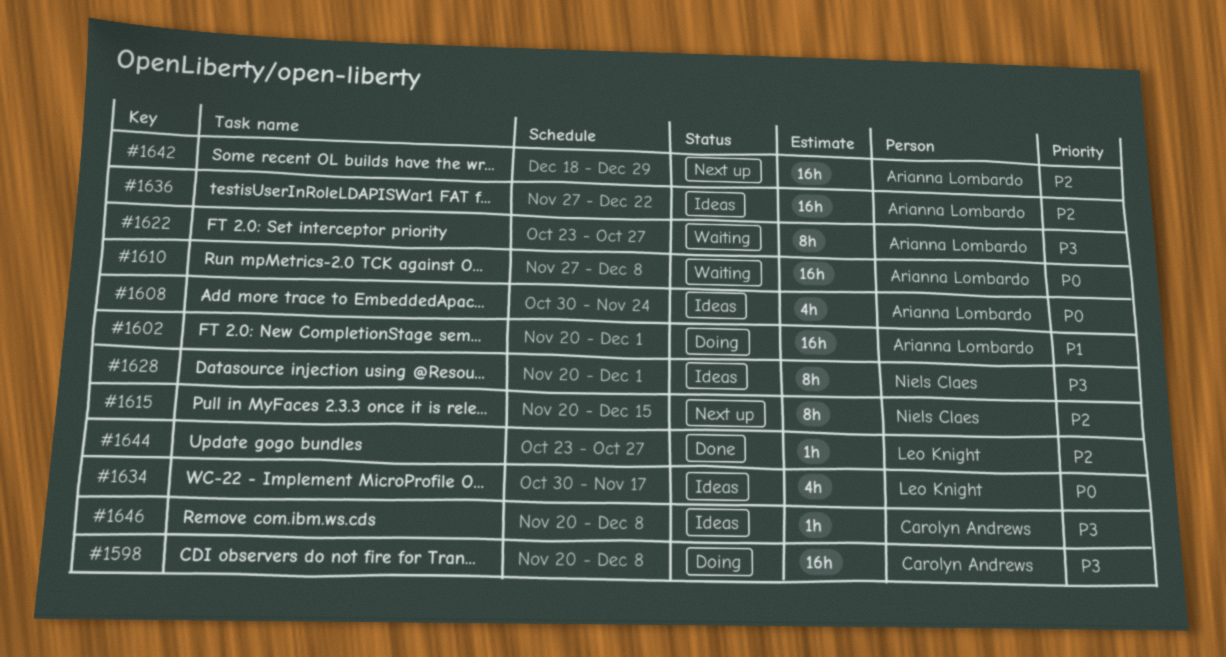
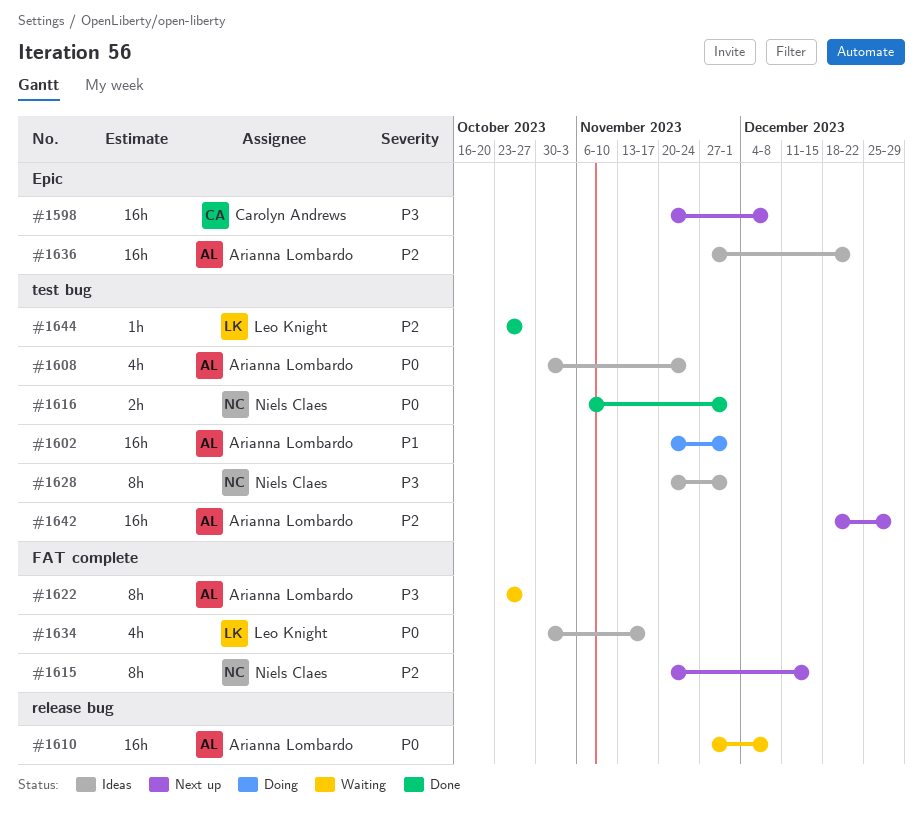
#1598, status: Doing -> Next up
#1616: none -> present
#1646: present -> none

